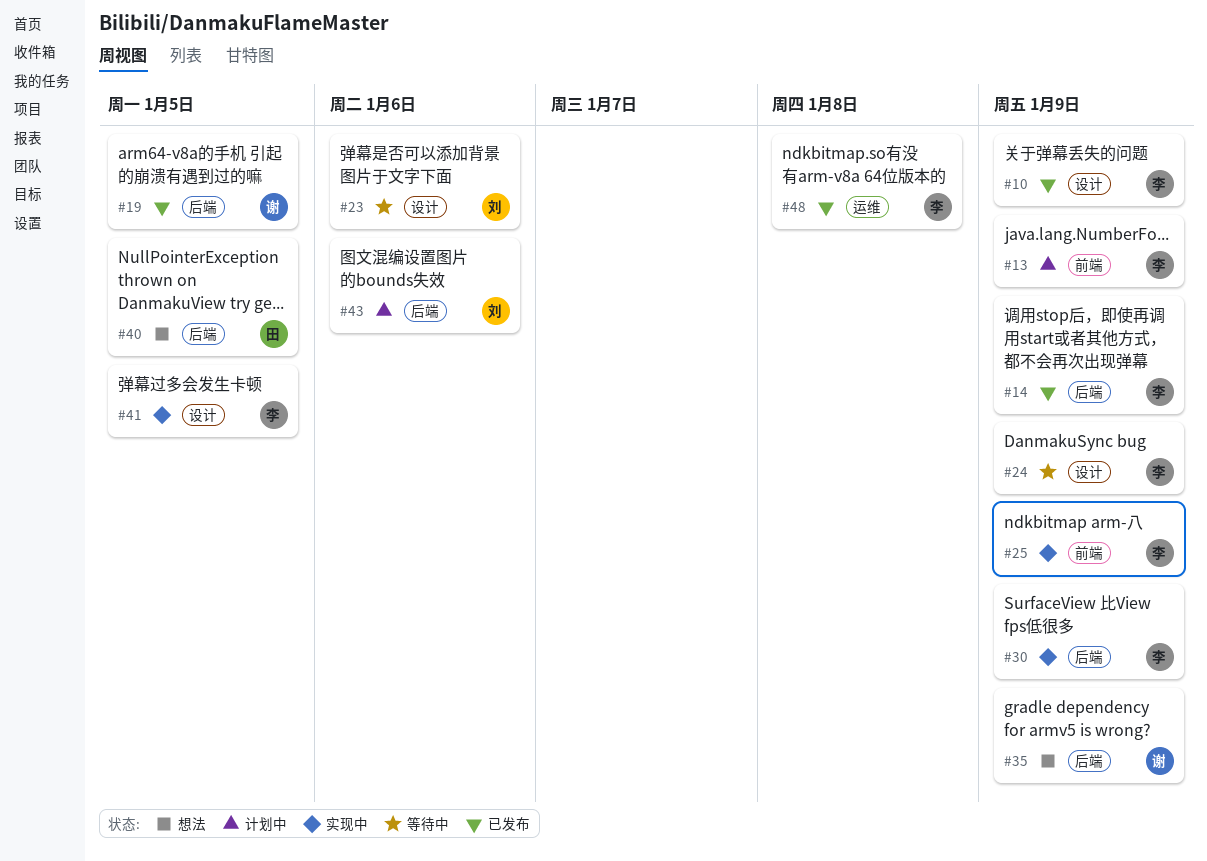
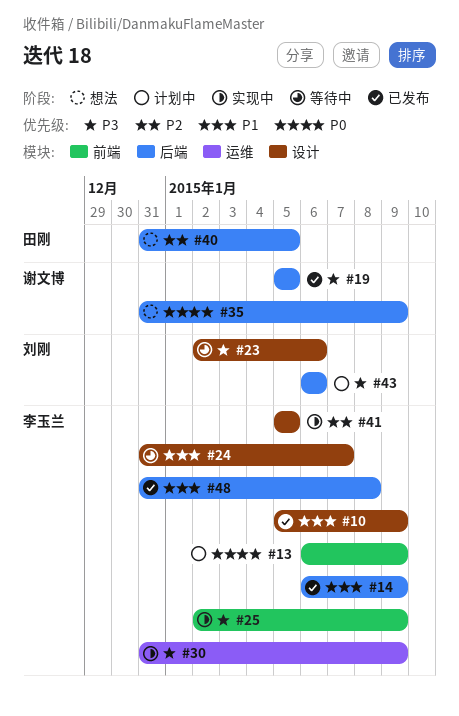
#24, due: Jan 9 -> Jan 7
#30, label: 后端 -> 运维
#48, label: 运维 -> 后端

